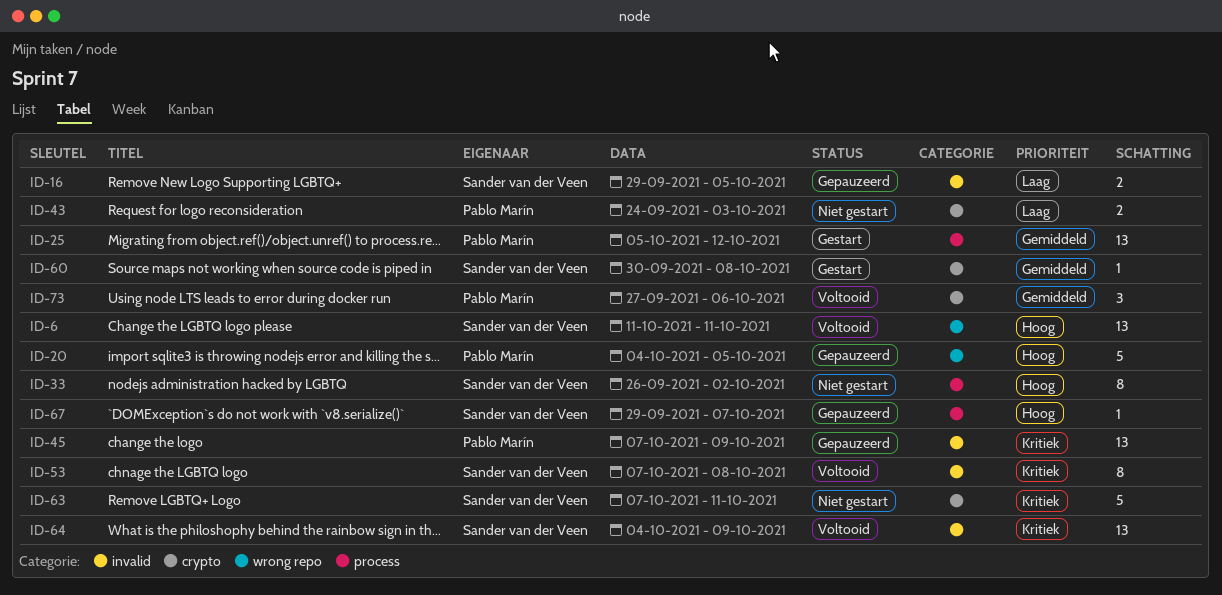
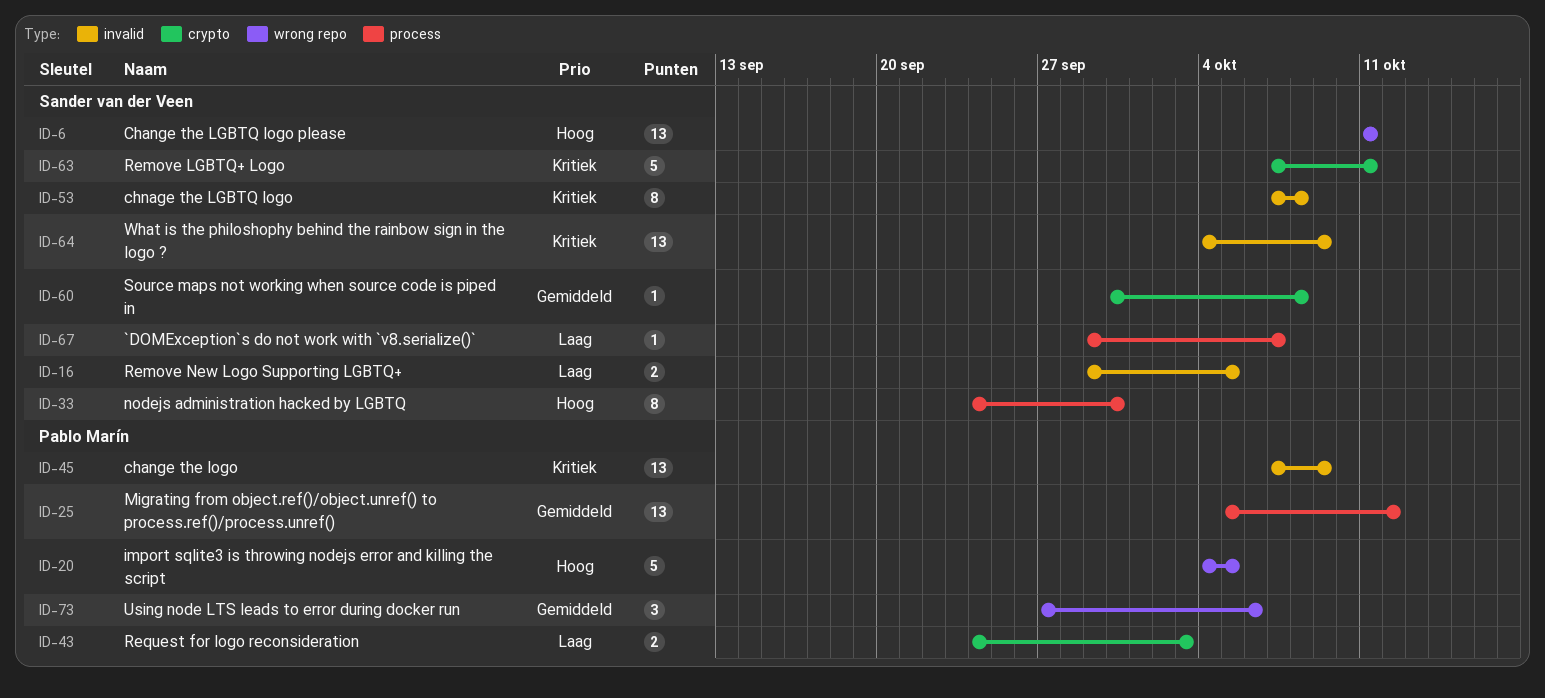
ID-33, start: Sep 26 -> Sep 24
ID-33, due: Oct 2 -> Sep 30
ID-67, priority: Hoog -> Laag
ID-73, label: crypto -> wrong repo

